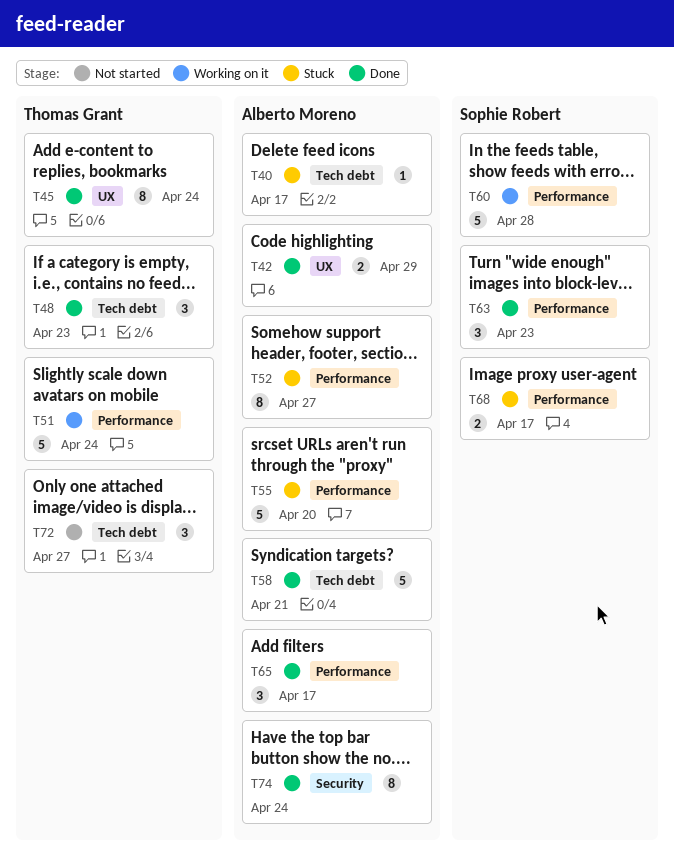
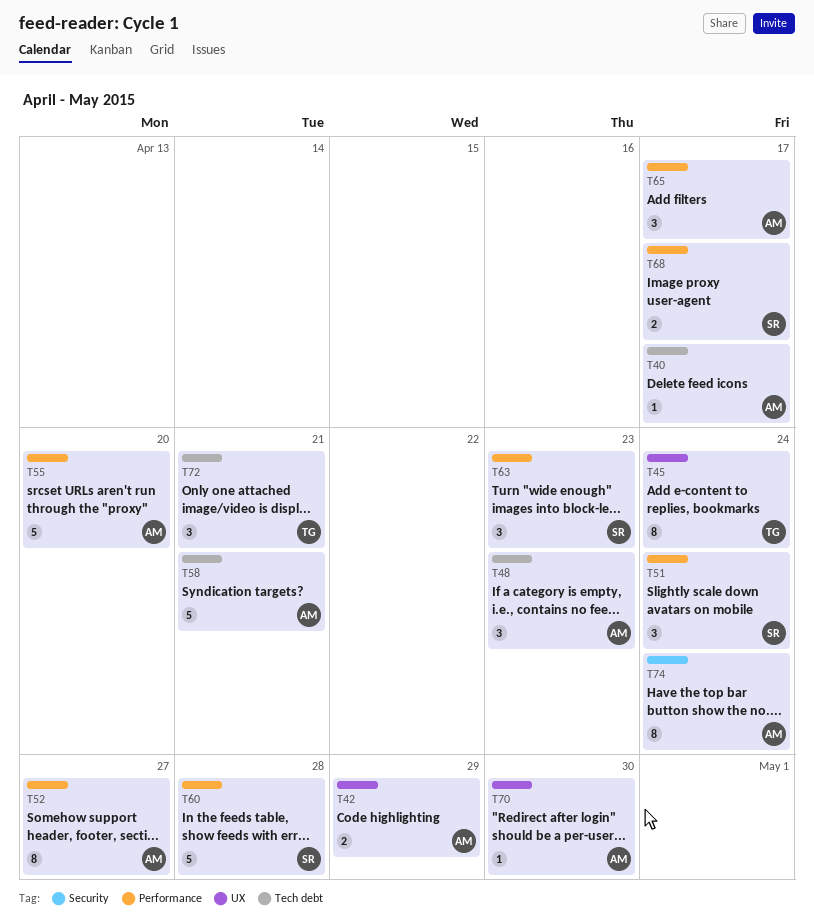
T48, owner: Thomas Grant -> Alberto Moreno
T51, owner: Thomas Grant -> Sophie Robert
T51, estimate: 5 -> 3
T70: none -> present
T72, due: Apr 27 -> Apr 21

